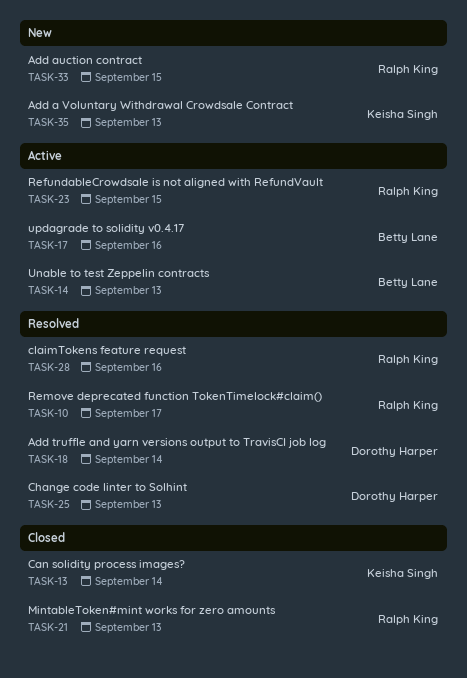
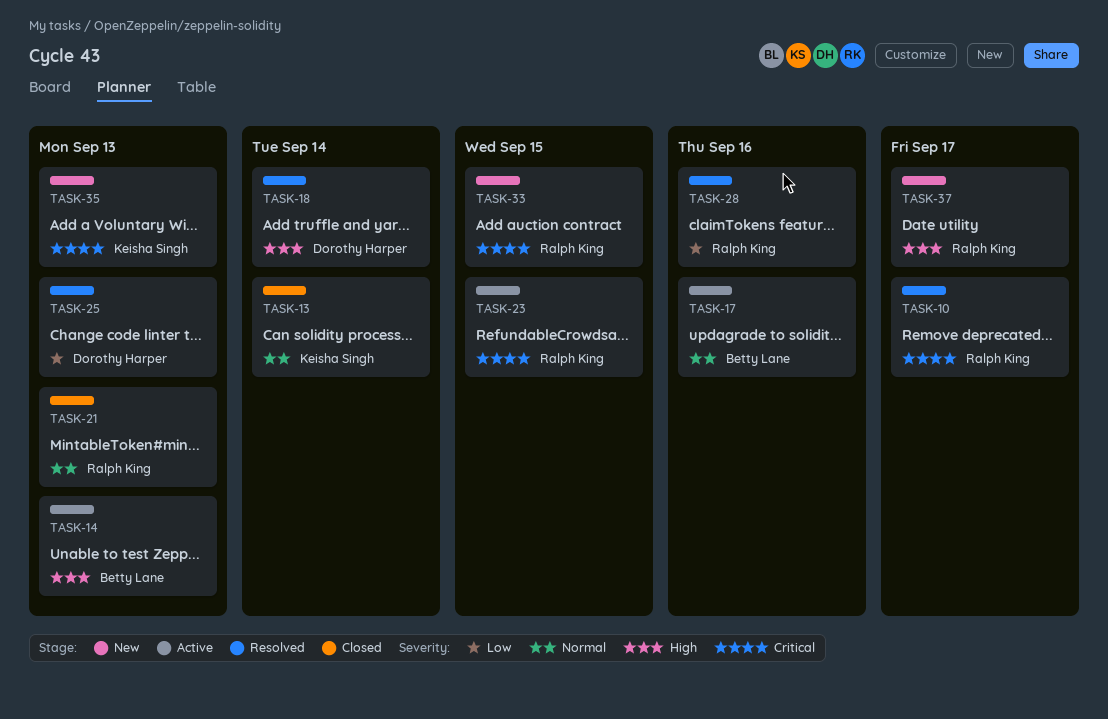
TASK-37: none -> present

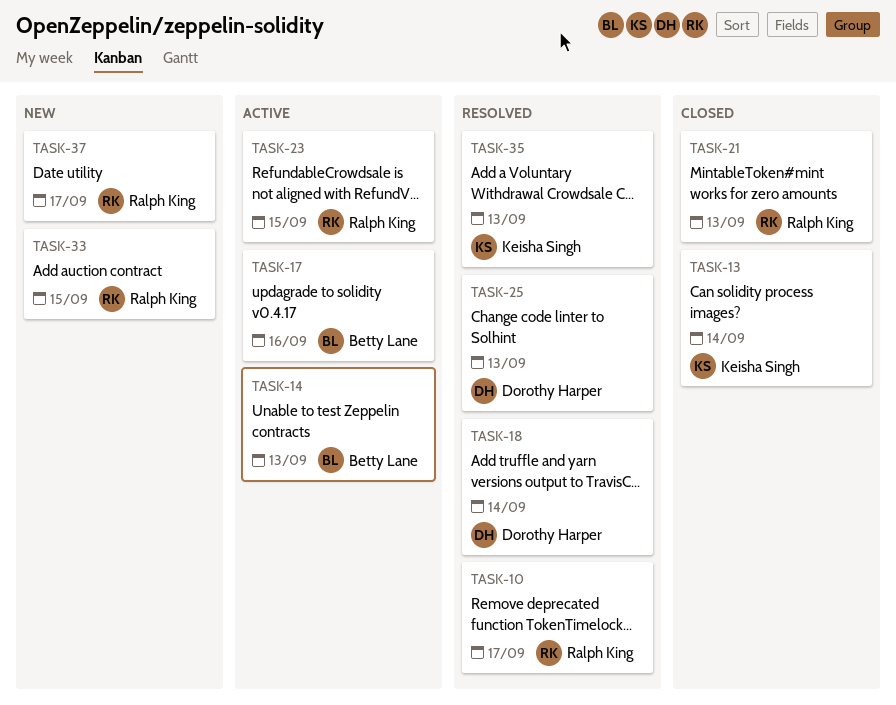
TASK-28: present -> none
TASK-35, status: New -> Resolved

